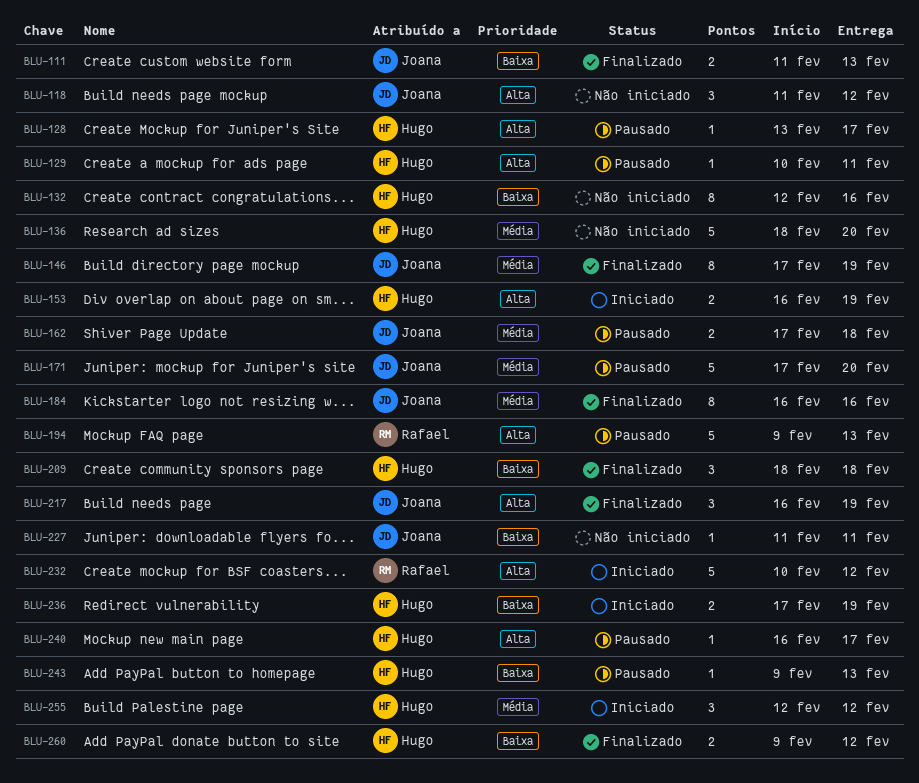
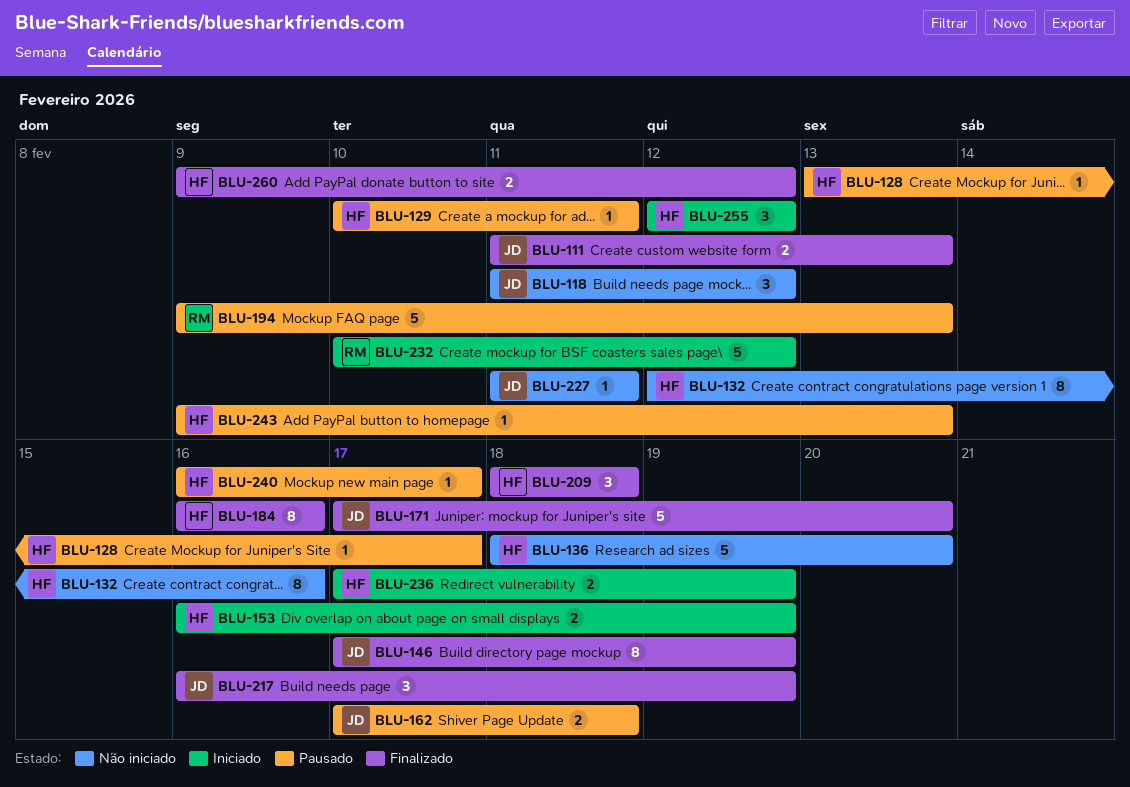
BLU-171, status: Pausado -> Finalizado
BLU-184, owner: Joana -> Hugo

